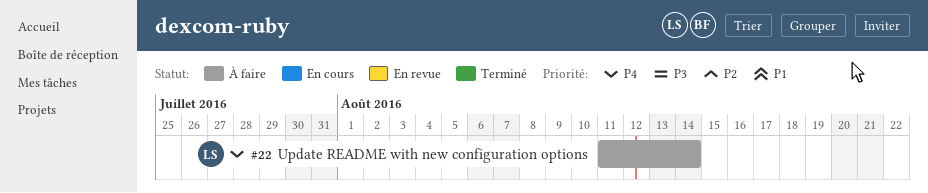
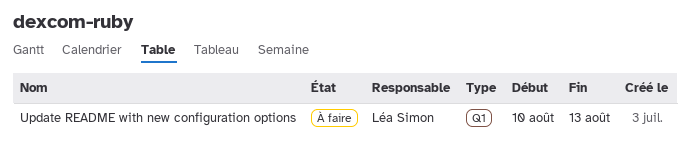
Update README with new configuration options, start: Aug 11 -> Aug 10
Update README with new configuration options, due: Aug 14 -> Aug 13

